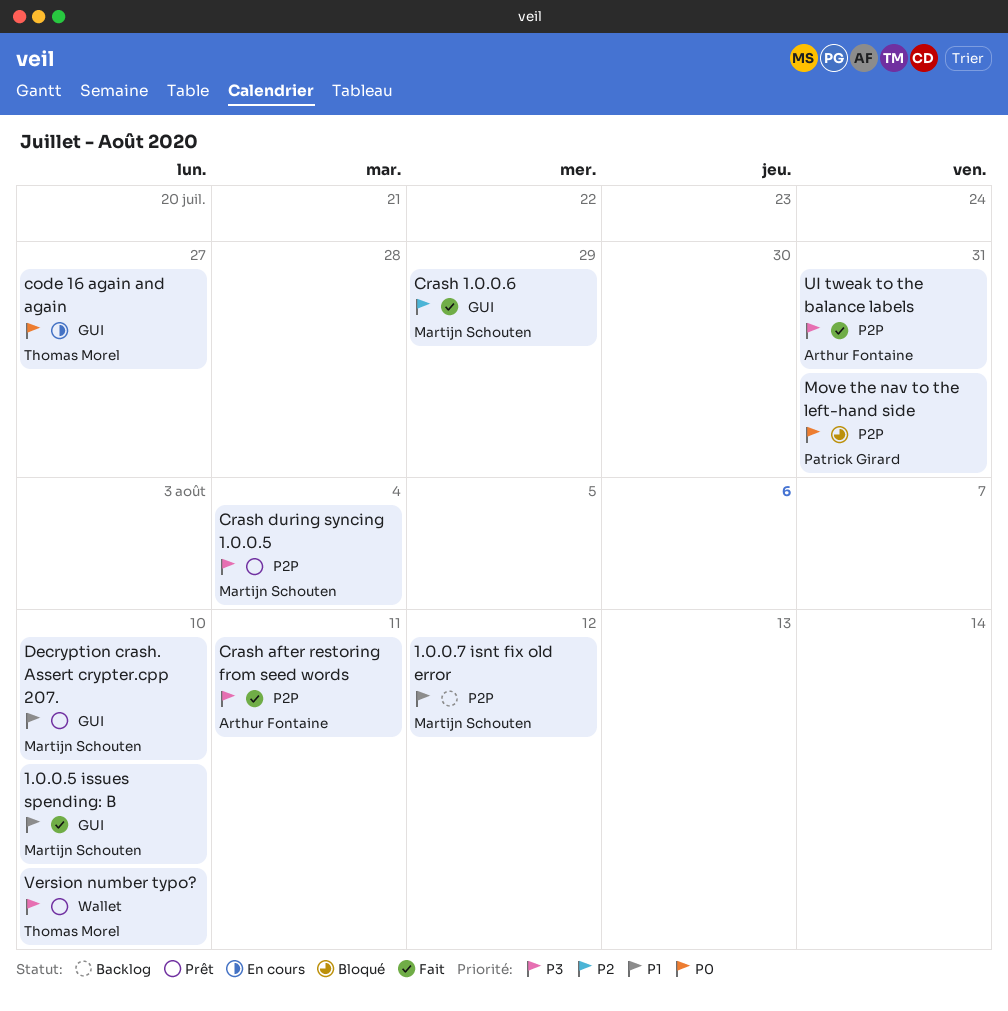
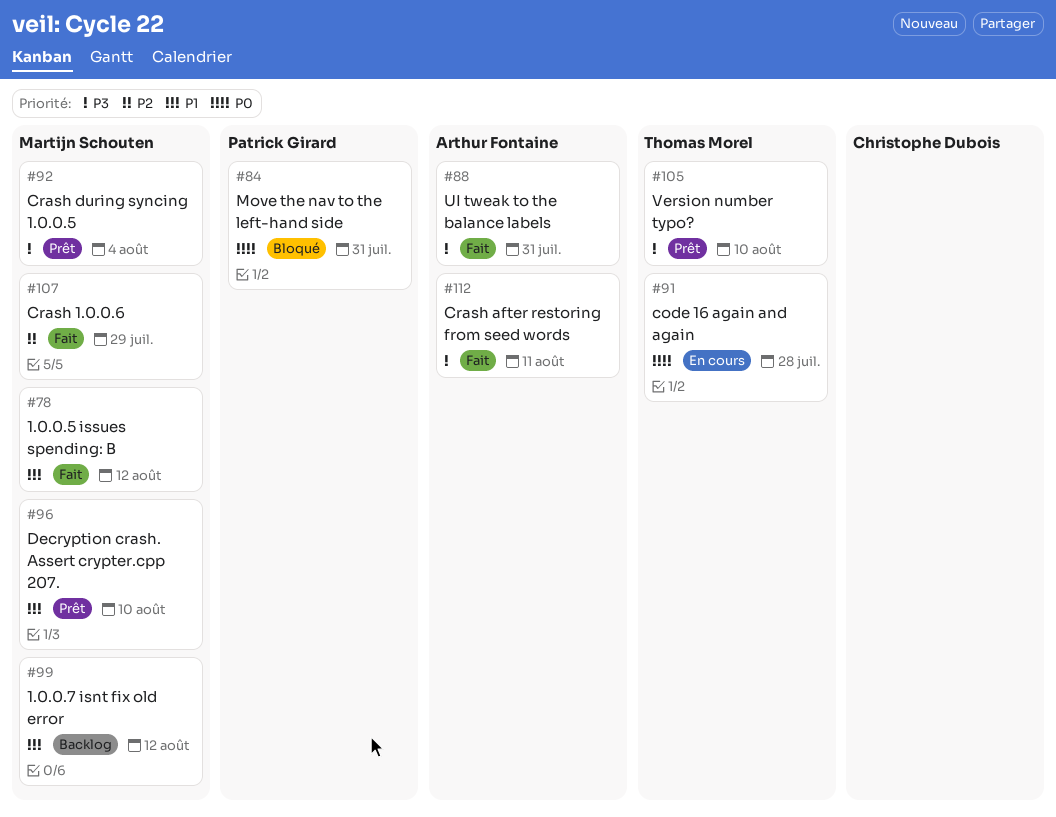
1.0.0.5 issues spending: B, due: Aug 10 -> Aug 12
code 16 again and again, due: Jul 27 -> Jul 28

